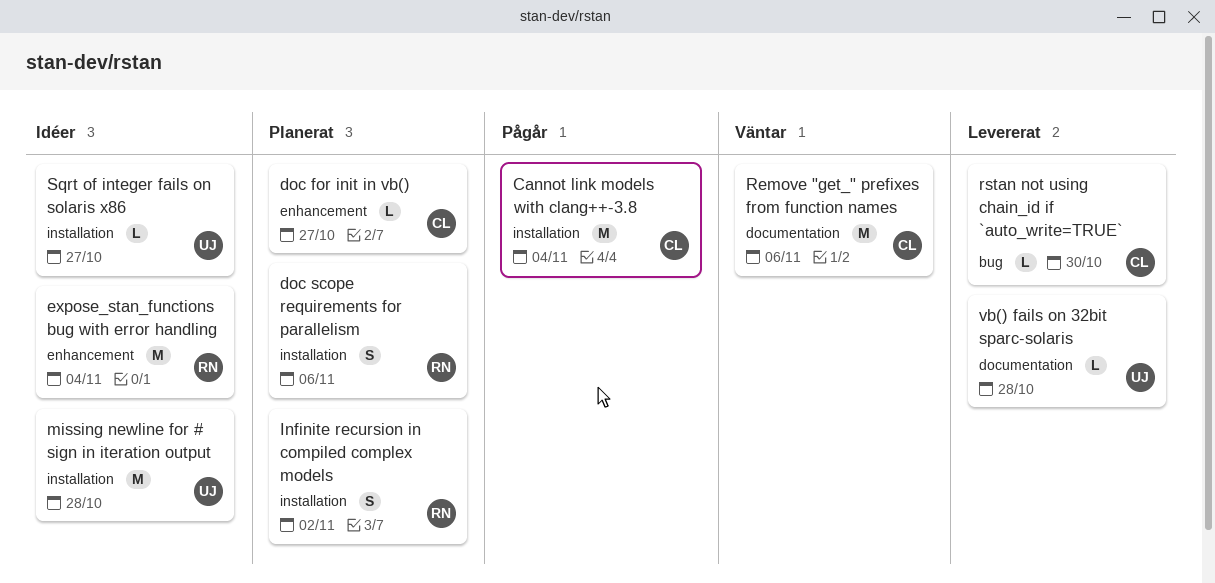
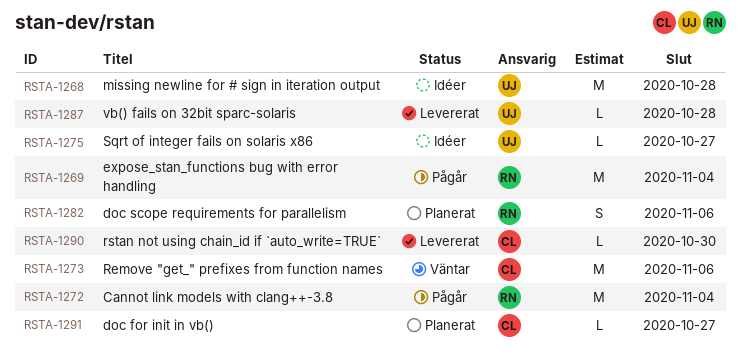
Cannot link models with clang++-3.8, owner: CL -> RN
expose_stan_functions bug with error handling, status: Idéer -> Pågår
Infinite recursion in compiled complex models: present -> none

